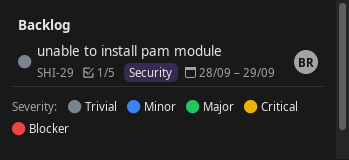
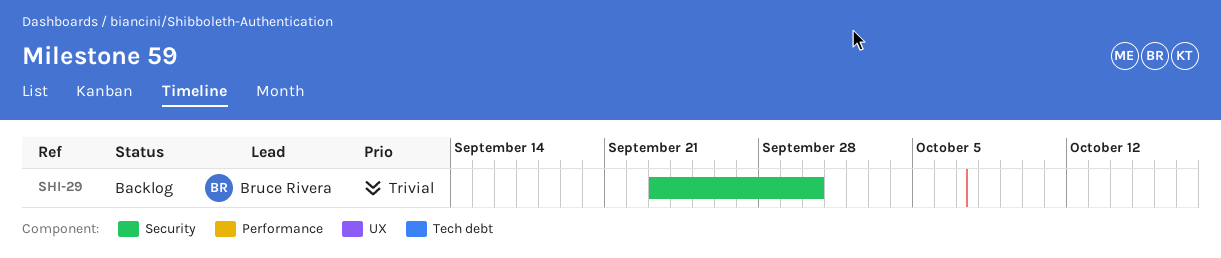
SHI-29, start: Sep 28 -> Sep 23
SHI-29, due: Sep 29 -> Sep 30

